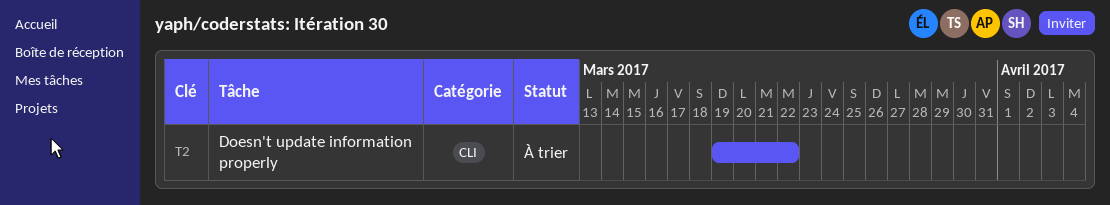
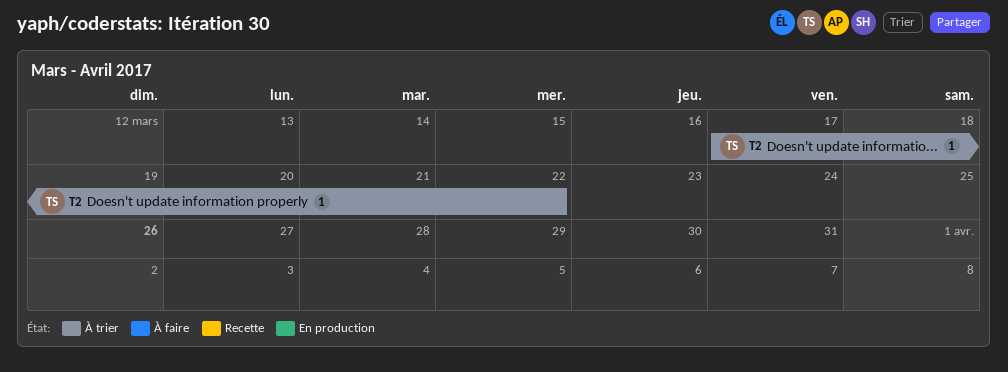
T2, start: Mar 19 -> Mar 17

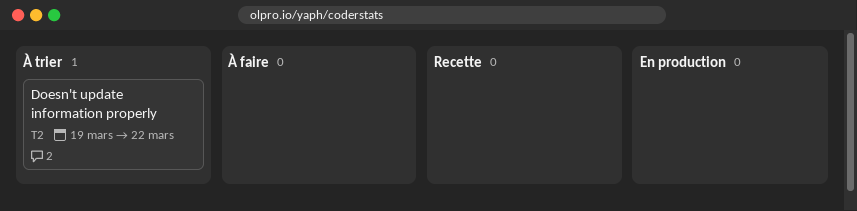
T2, start: Mar 17 -> Mar 19

